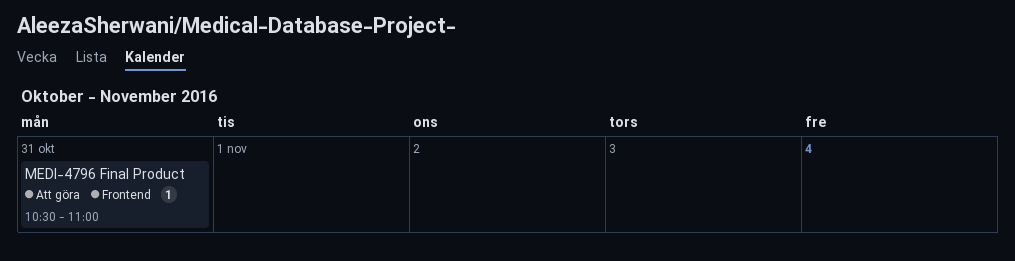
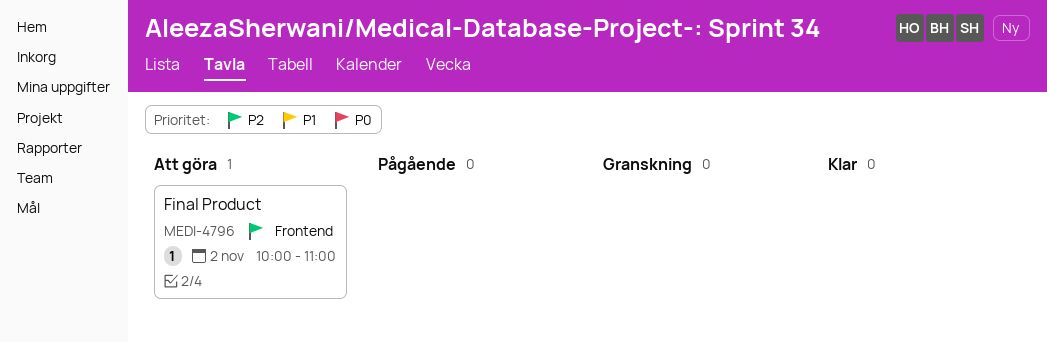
MEDI-4796, day: Oct 31 -> Nov 2
MEDI-4796, begins: 10:30 -> 10:00

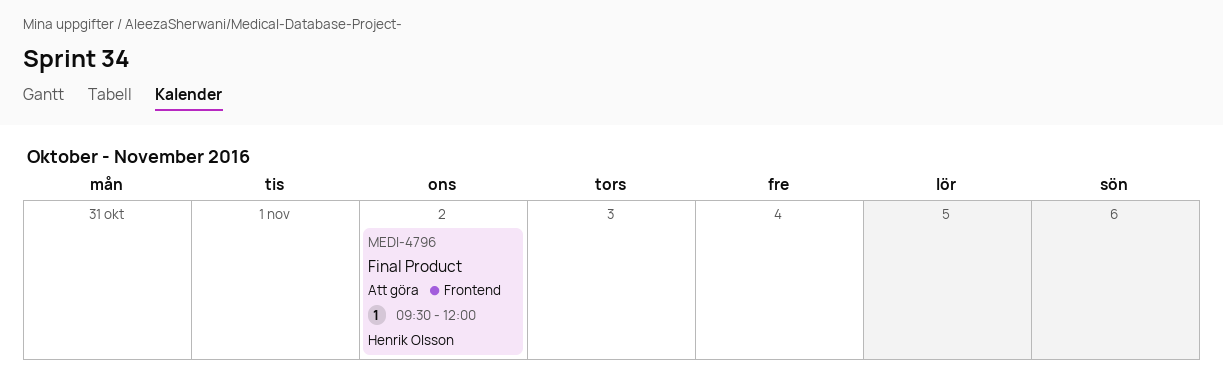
MEDI-4796, begins: 10:00 -> 09:30
MEDI-4796, ends: 11:00 -> 12:00

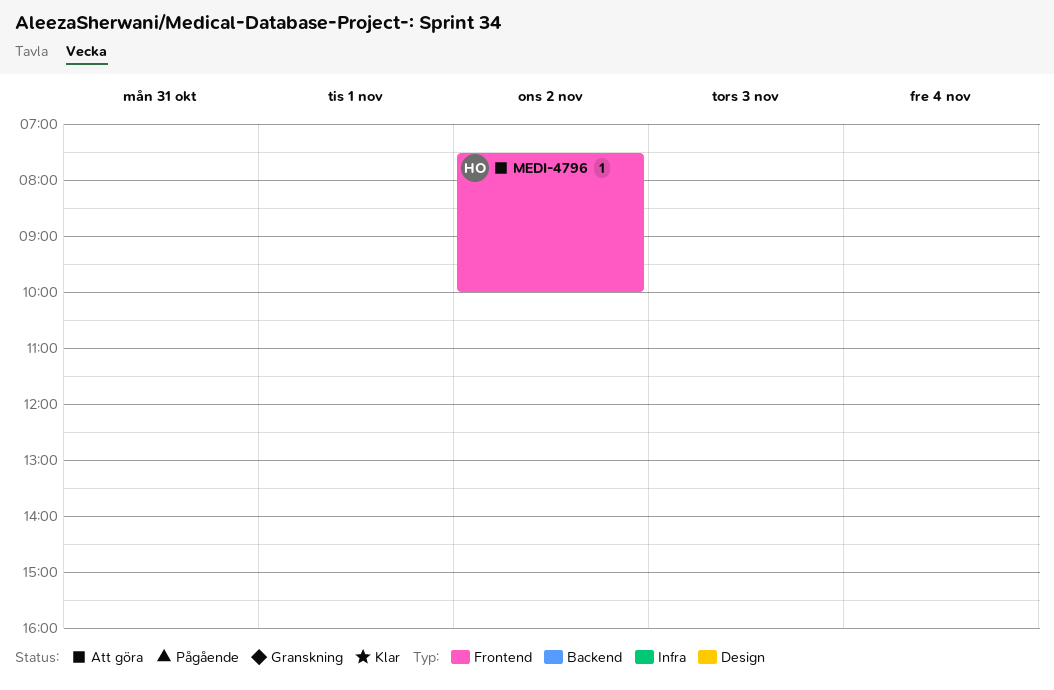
MEDI-4796, begins: 09:30 -> 07:30
MEDI-4796, ends: 12:00 -> 10:00

